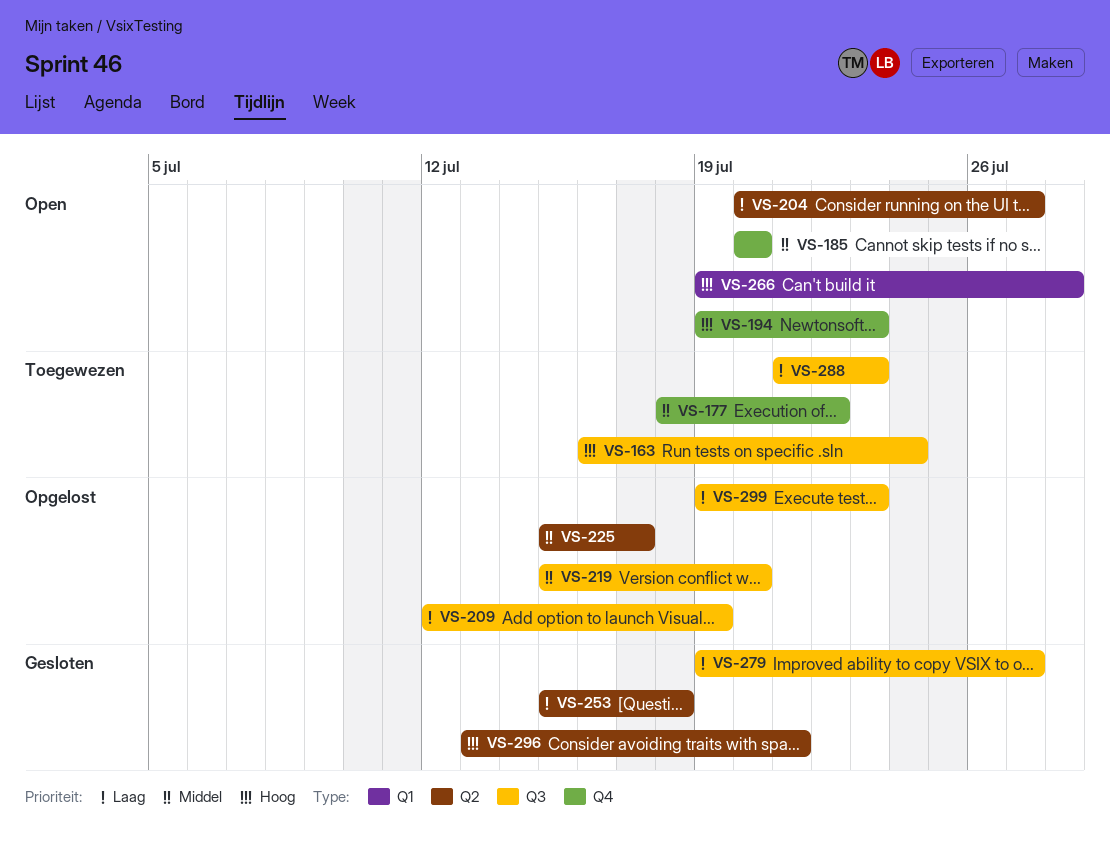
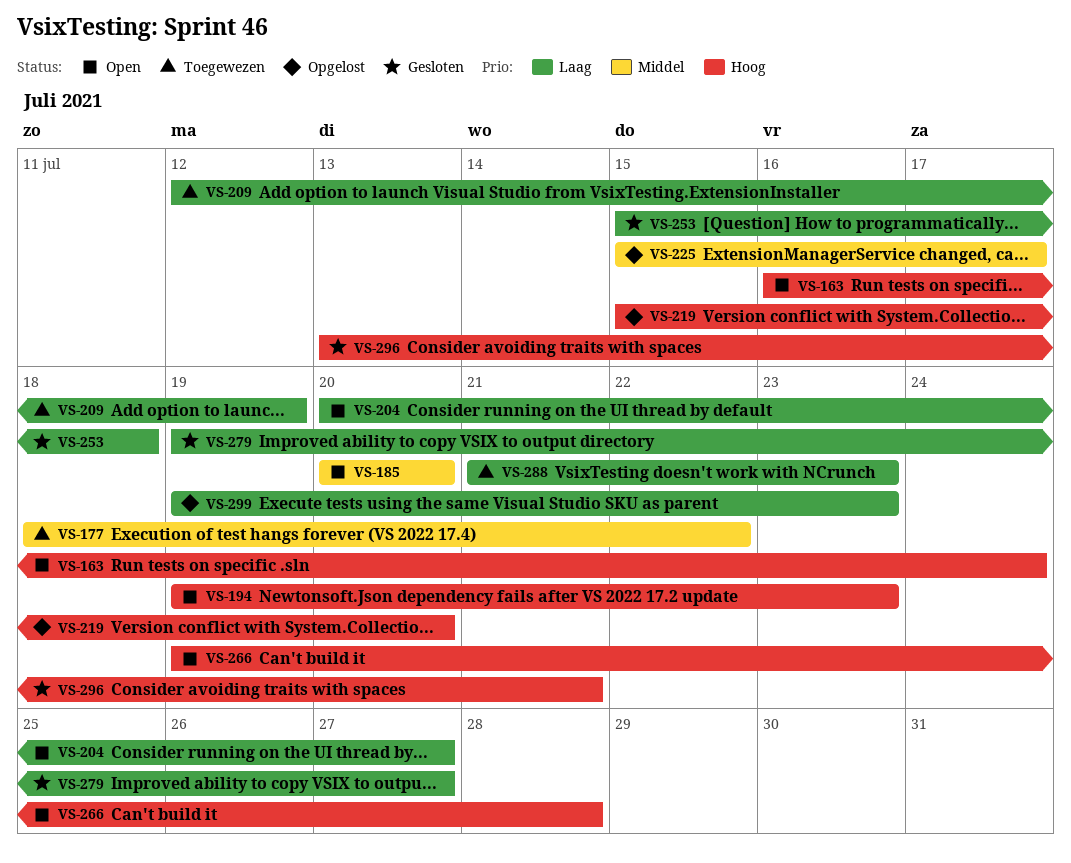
VS-163, status: Toegewezen -> Open
VS-209, status: Opgelost -> Toegewezen
VS-219, priority: Middel -> Hoog

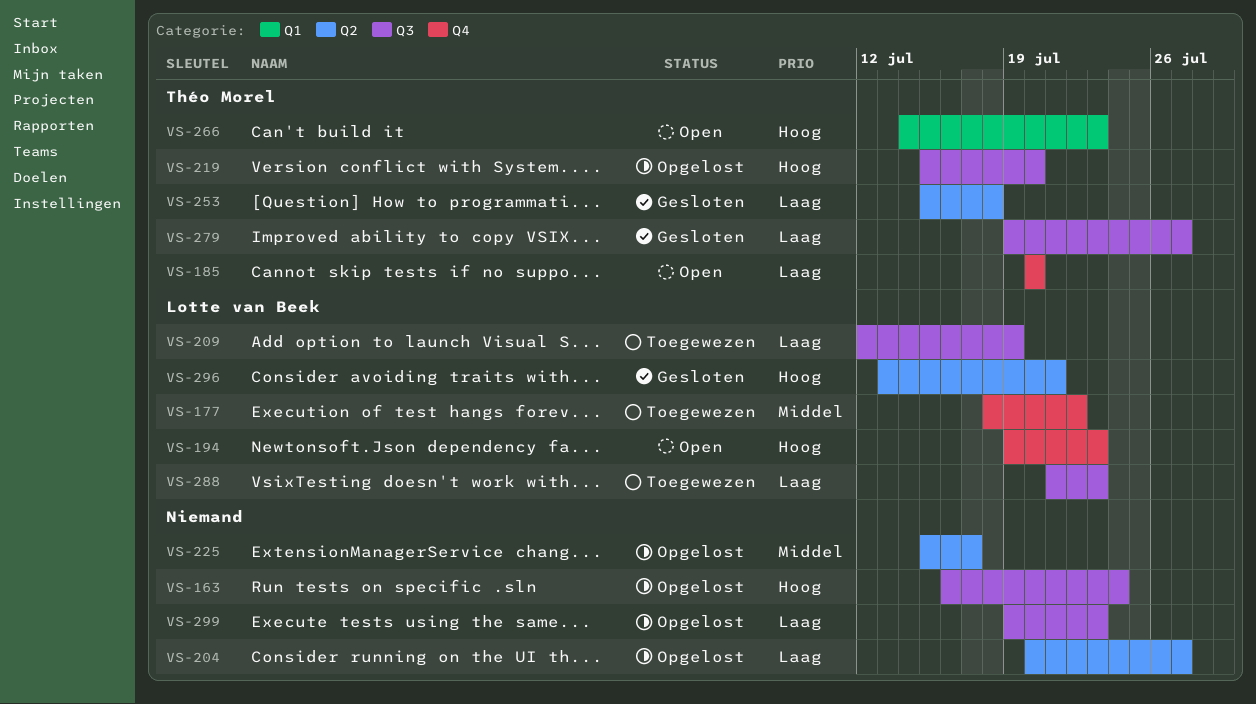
VS-163, status: Open -> Opgelost
VS-185, priority: Middel -> Laag
VS-204, status: Open -> Opgelost
VS-266, start: Jul 19 -> Jul 14
VS-266, due: Jul 28 -> Jul 23

